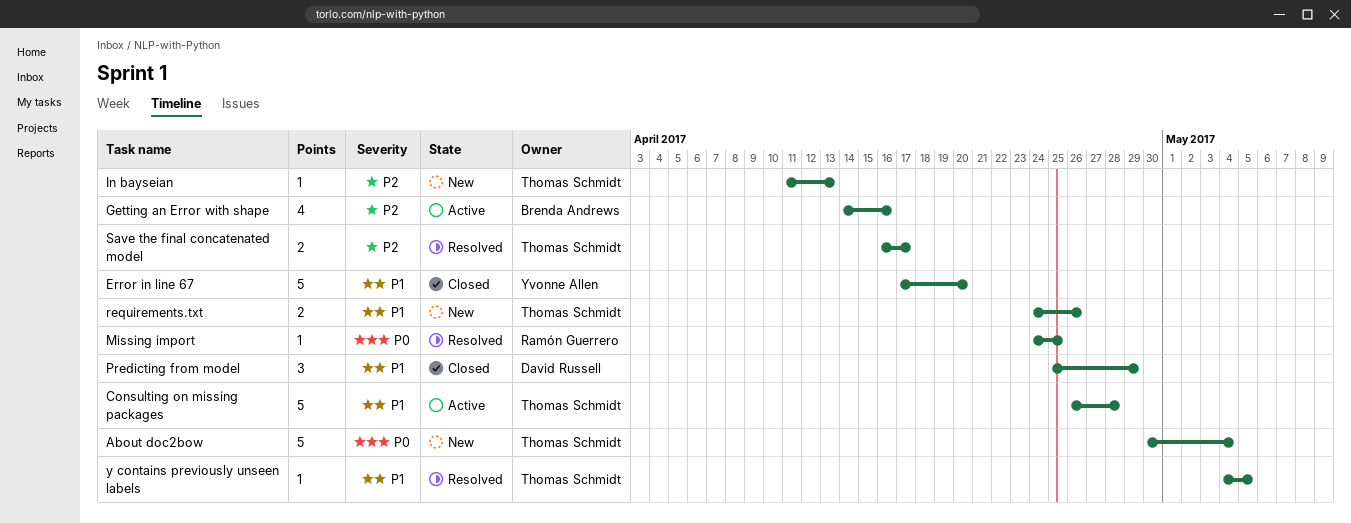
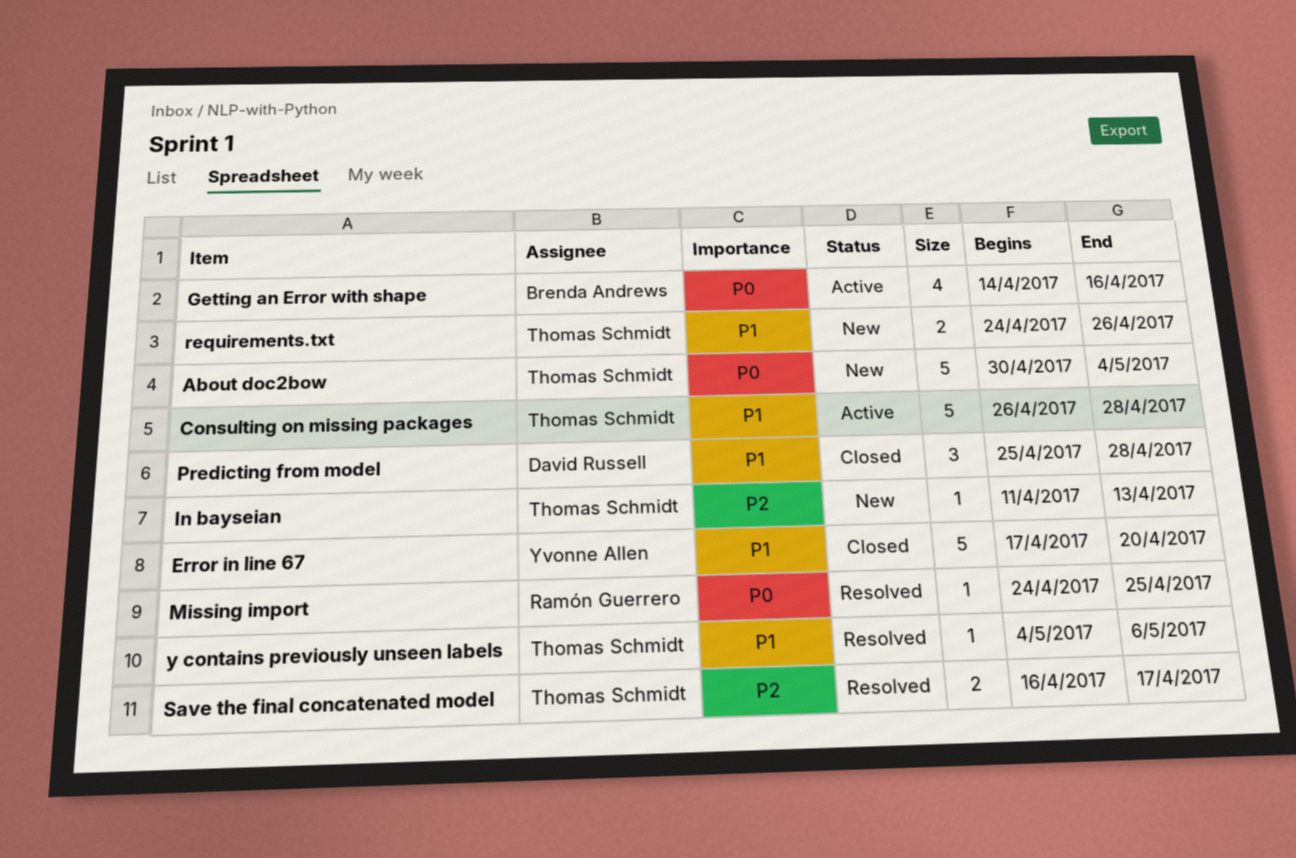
Getting an Error with shape, priority: P2 -> P0
Predicting from model, due: Apr 29 -> Apr 28
y contains previously unseen labels, due: May 5 -> May 6

